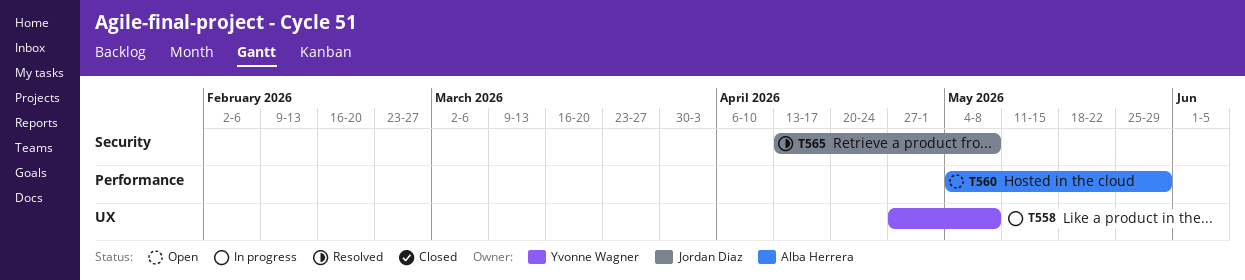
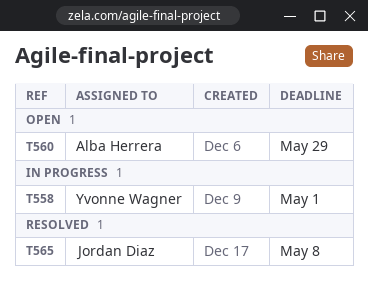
T558, due: May 8 -> May 1

